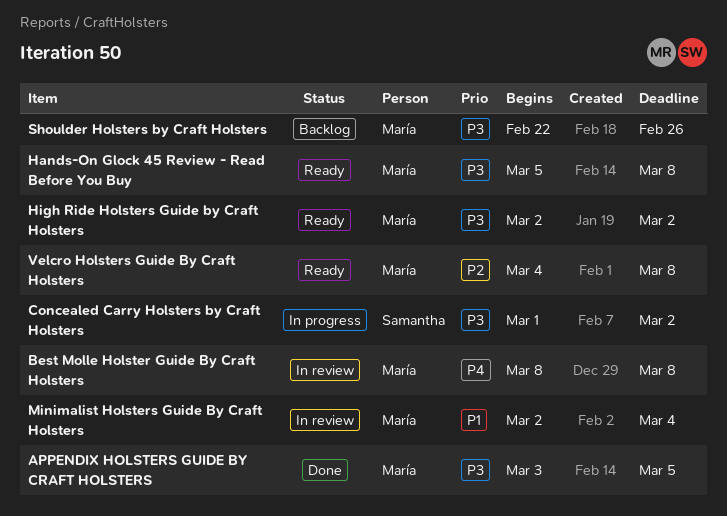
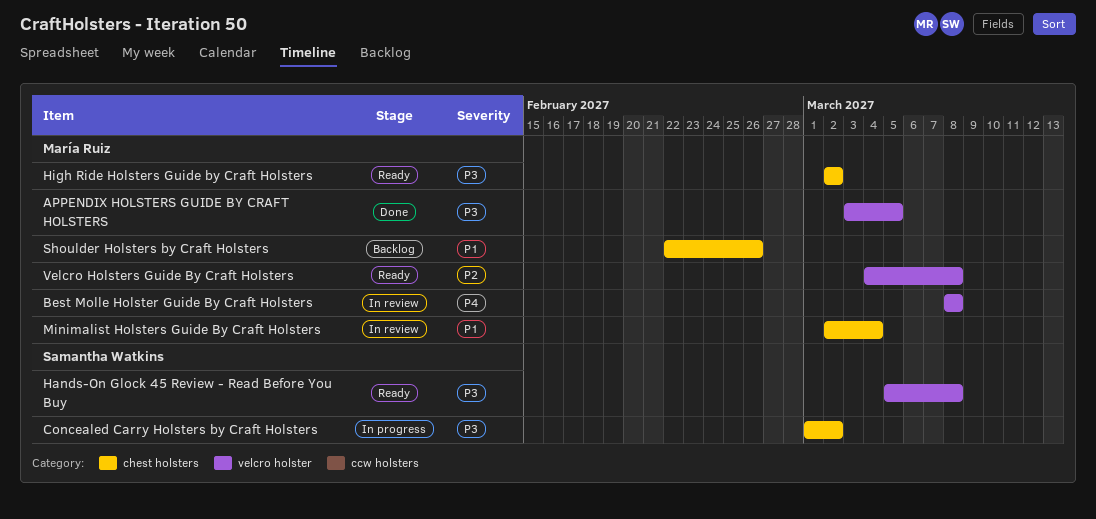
Hands-On Glock 45 Review - Read Before You Buy, owner: María Ruiz -> Samantha Watkins
Shoulder Holsters by Craft Holsters, priority: P3 -> P1

